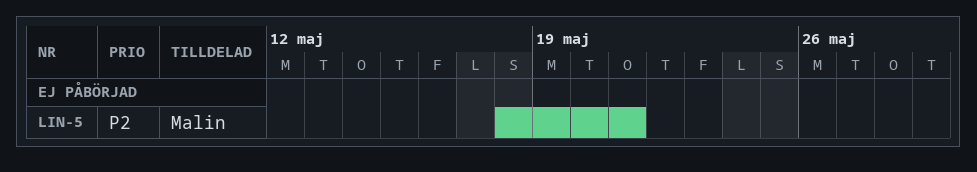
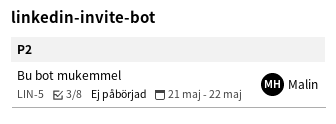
LIN-5, start: May 18 -> May 21
LIN-5, due: May 21 -> May 22

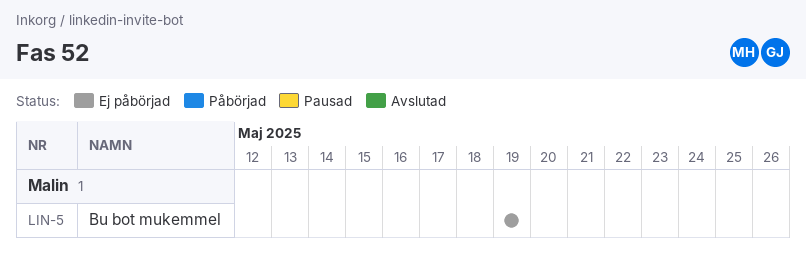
LIN-5, start: May 21 -> May 19
LIN-5, due: May 22 -> May 19

